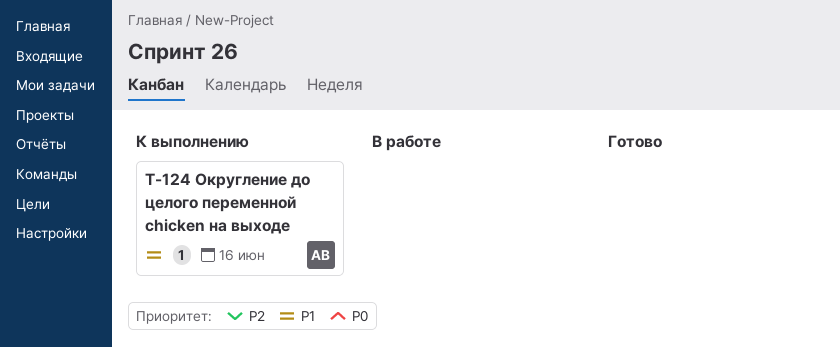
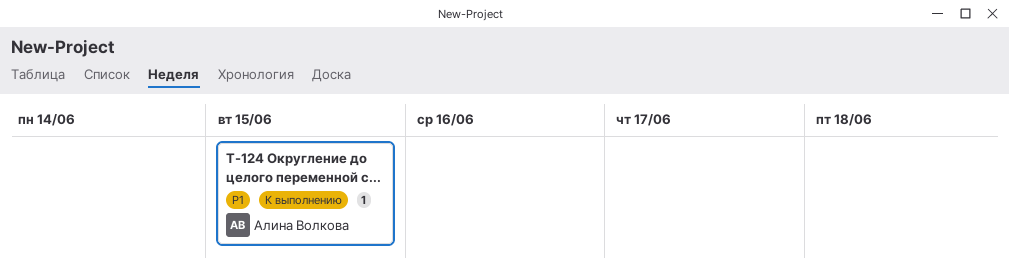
T-124, due: Jun 16 -> Jun 15

